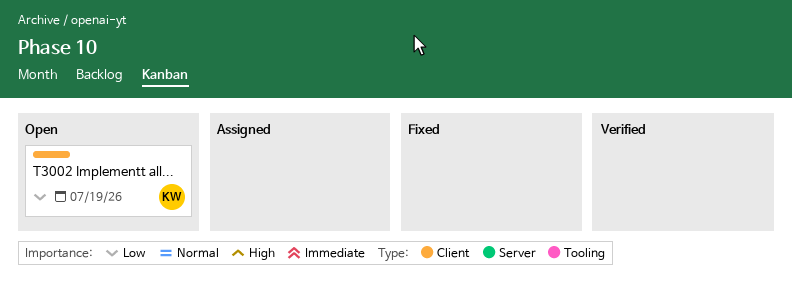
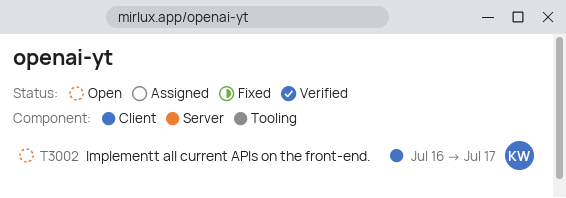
T3002, due: Jul 19 -> Jul 17

